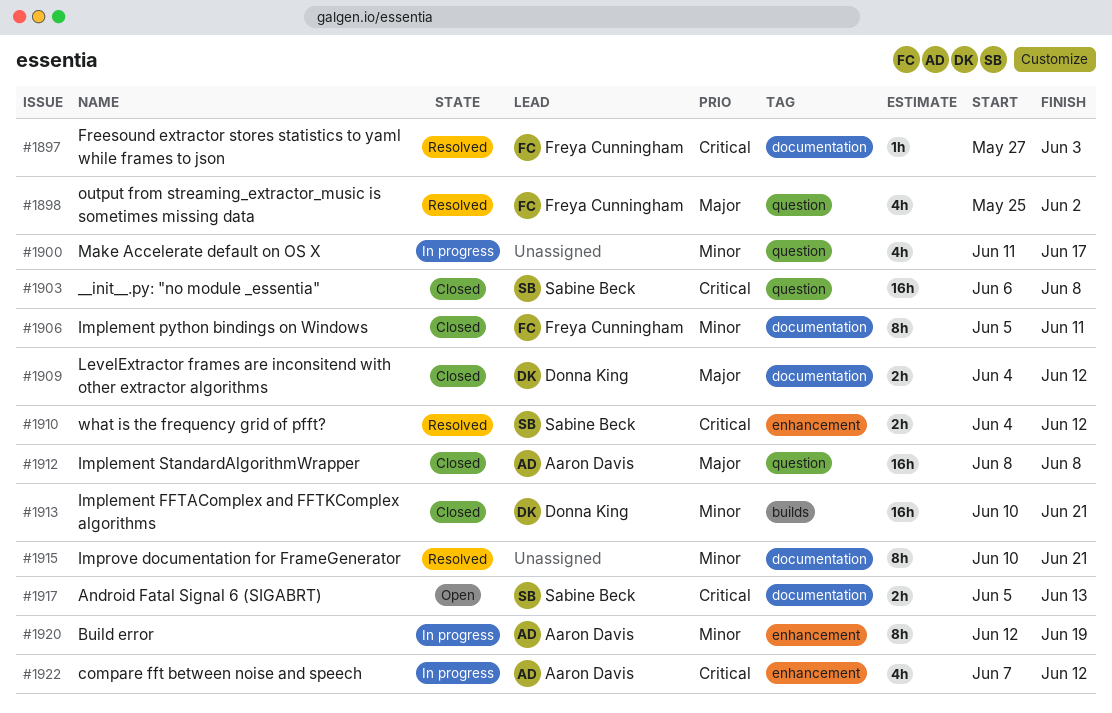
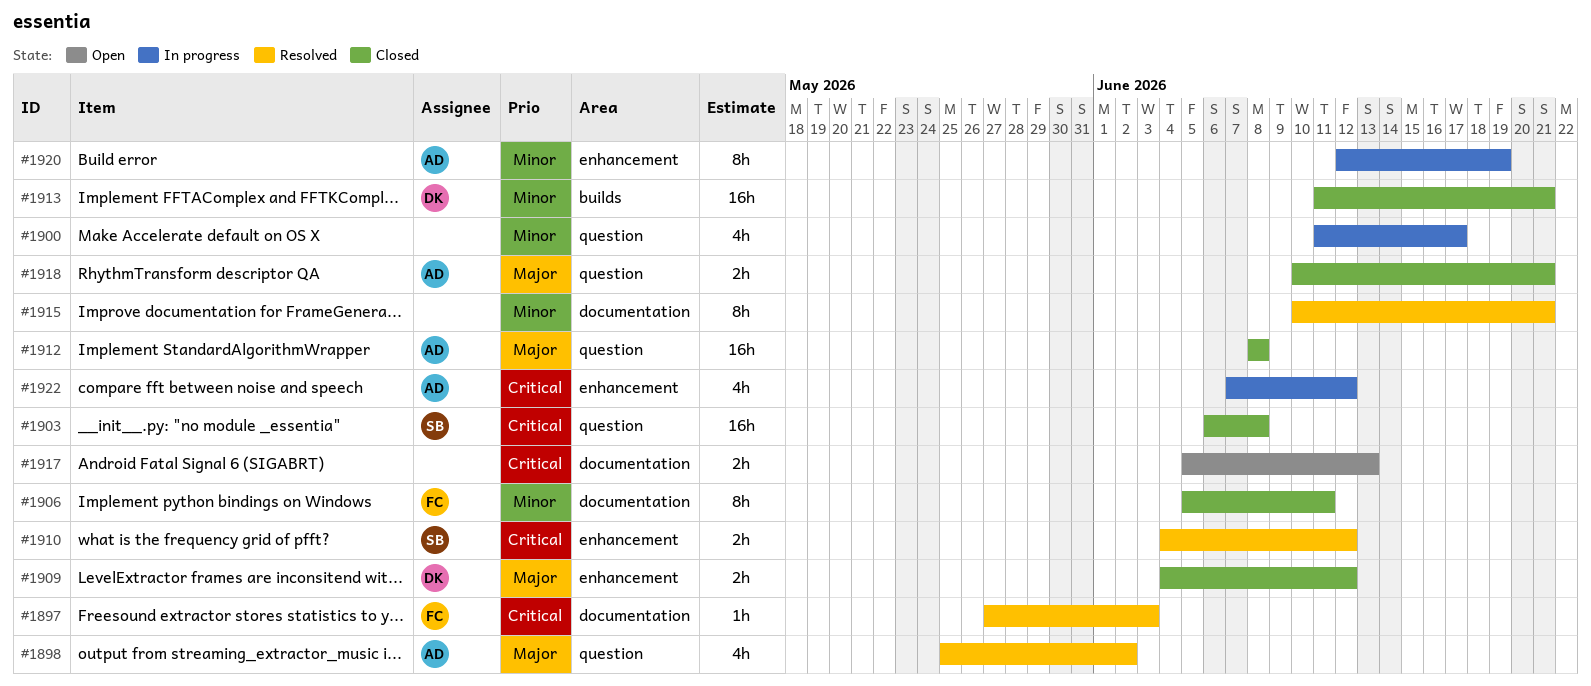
#1898, owner: Freya Cunningham -> Aaron Davis
#1909, label: documentation -> enhancement
#1913, start: Jun 10 -> Jun 11
#1917, owner: Sabine Beck -> none
#1918: none -> present

